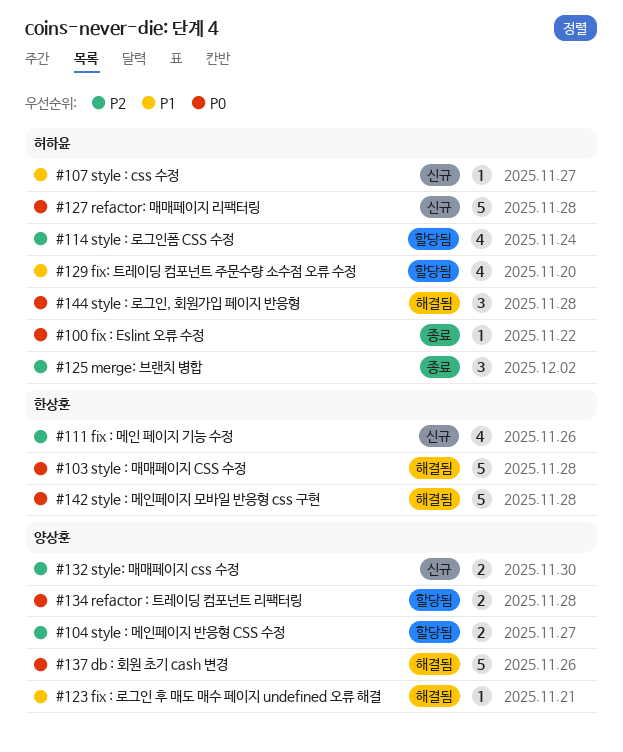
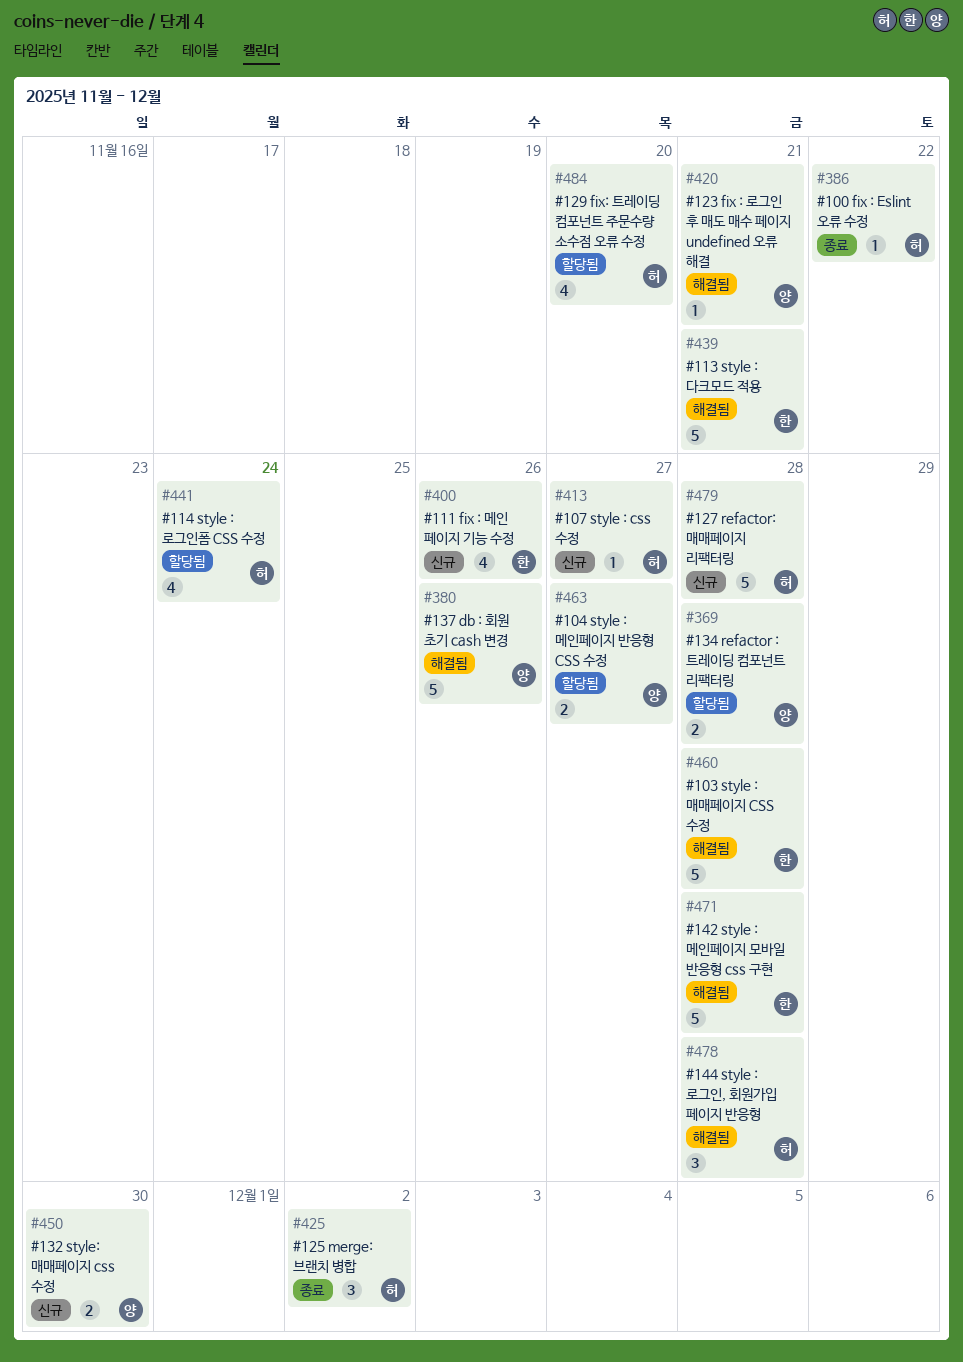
#113 style : 다크모드 적용: none -> present

